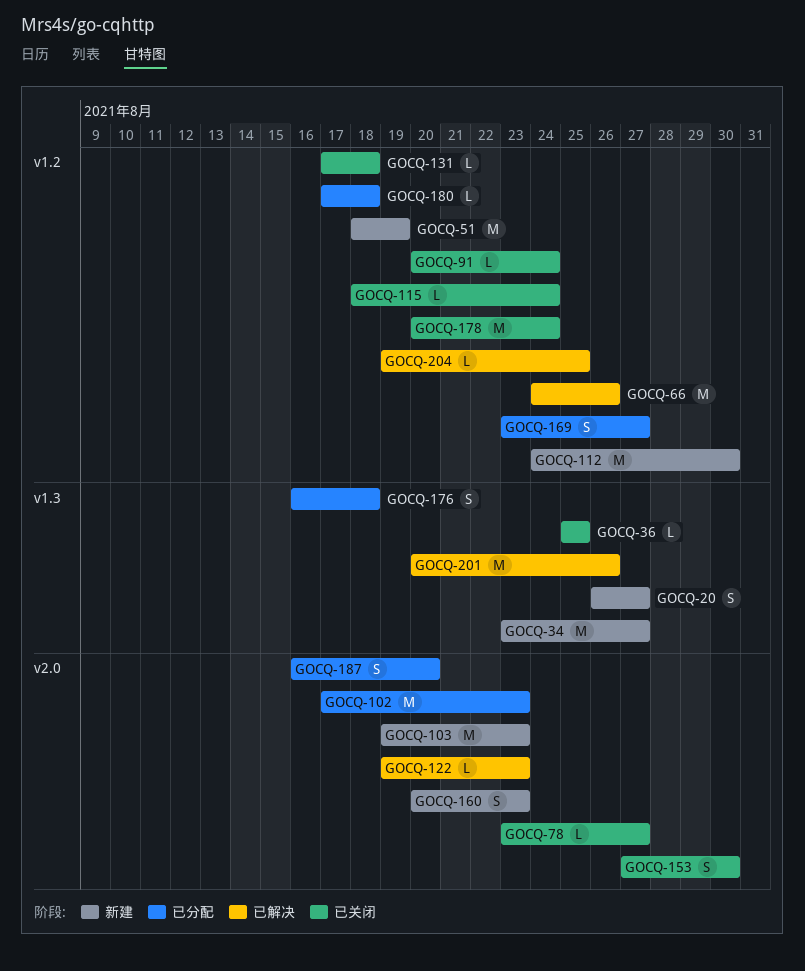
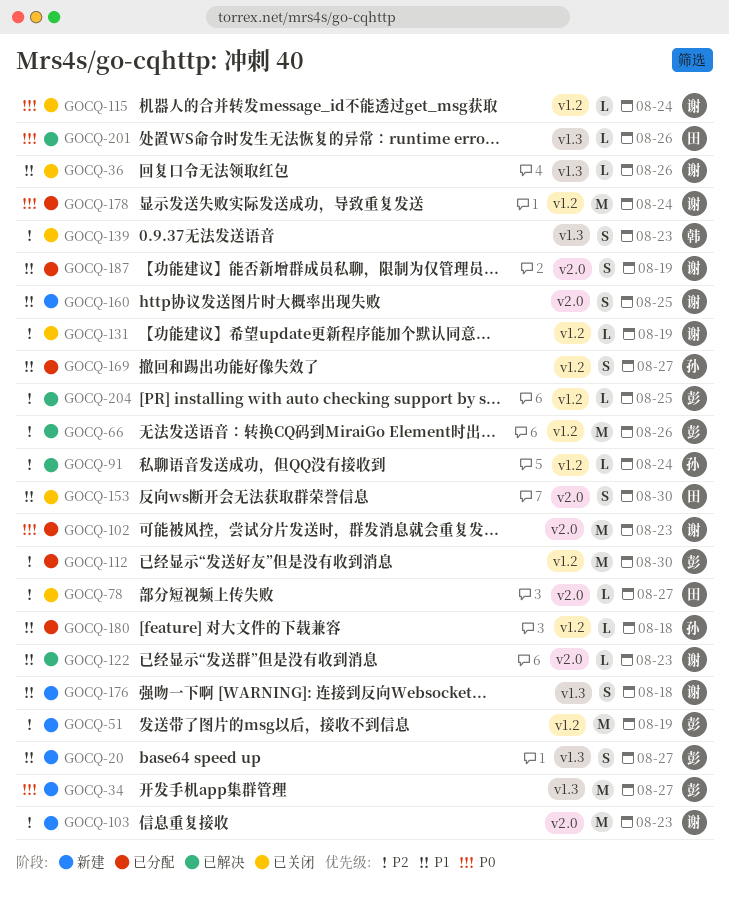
GOCQ-36, due: Aug 25 -> Aug 26
GOCQ-91, status: 已关闭 -> 已解决
GOCQ-112, status: 新建 -> 已分配
GOCQ-131, due: Aug 18 -> Aug 19
GOCQ-139: none -> present
GOCQ-160, due: Aug 23 -> Aug 25
GOCQ-176, status: 已分配 -> 新建
GOCQ-178, status: 已关闭 -> 已分配
GOCQ-187, due: Aug 20 -> Aug 19
GOCQ-201, estimate: M -> L

